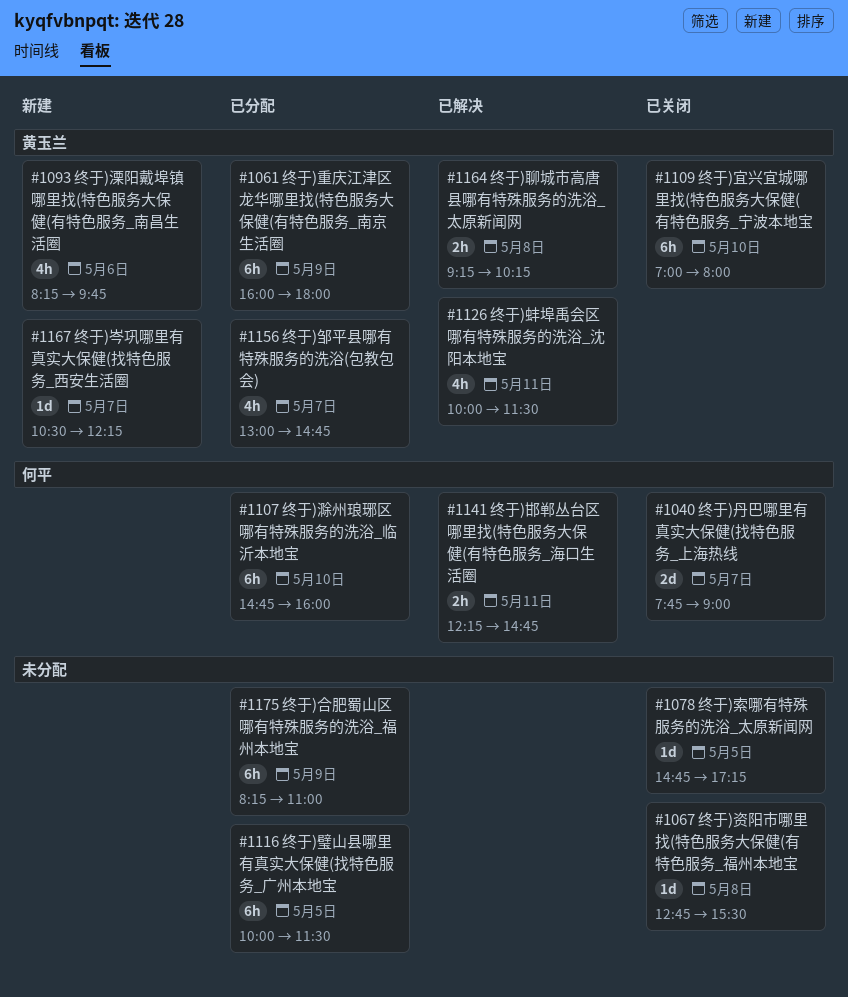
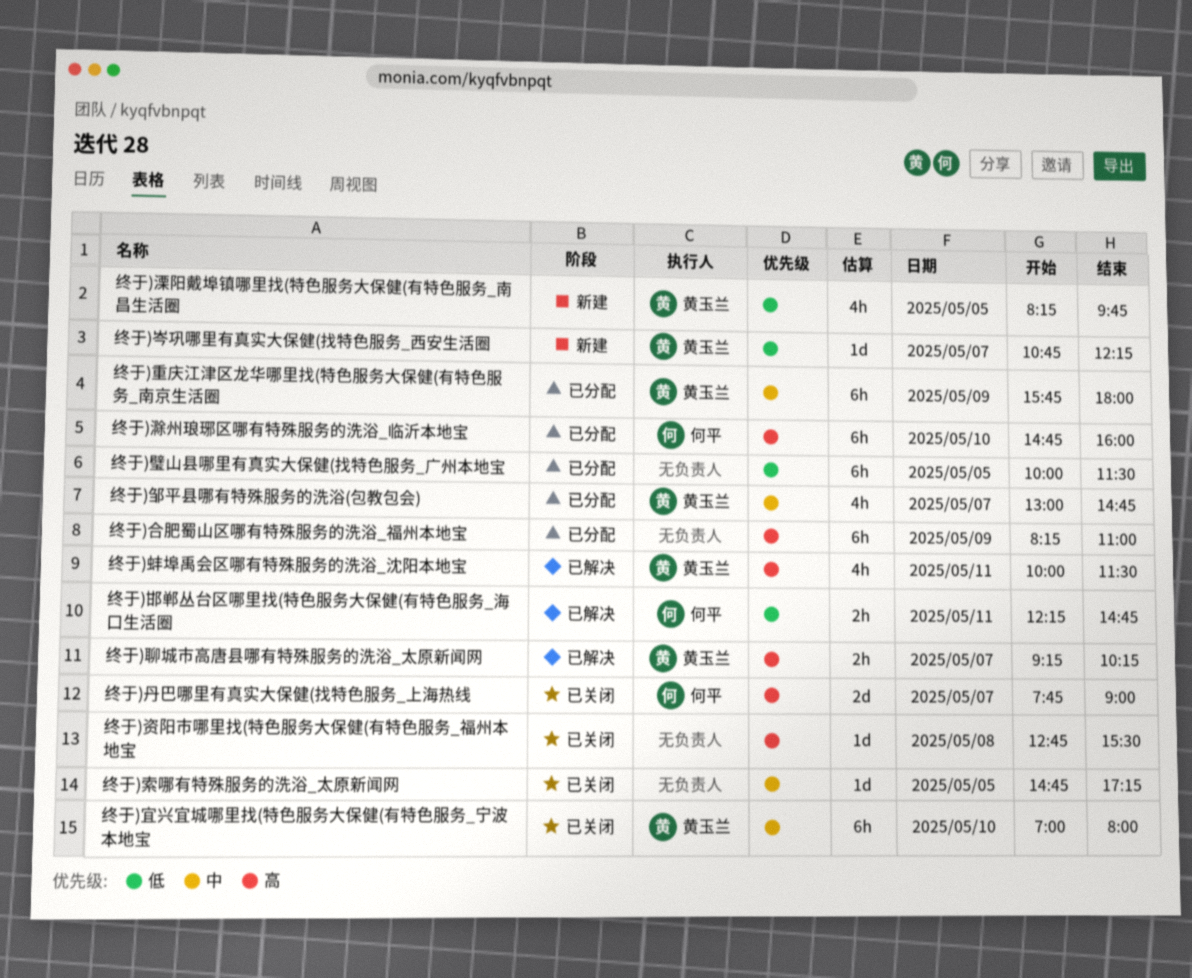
终于)岑巩哪里有真实大保健(找特色服务_西安生活圈, begins: 10:30 -> 10:45
终于)溧阳戴埠镇哪里找(特色服务大保健(有特色服务_南昌生活圈, day: May 6 -> May 5
终于)聊城市高唐县哪有特殊服务的洗浴_太原新闻网, day: May 8 -> May 7
终于)重庆江津区龙华哪里找(特色服务大保健(有特色服务_南京生活圈, begins: 16:00 -> 15:45

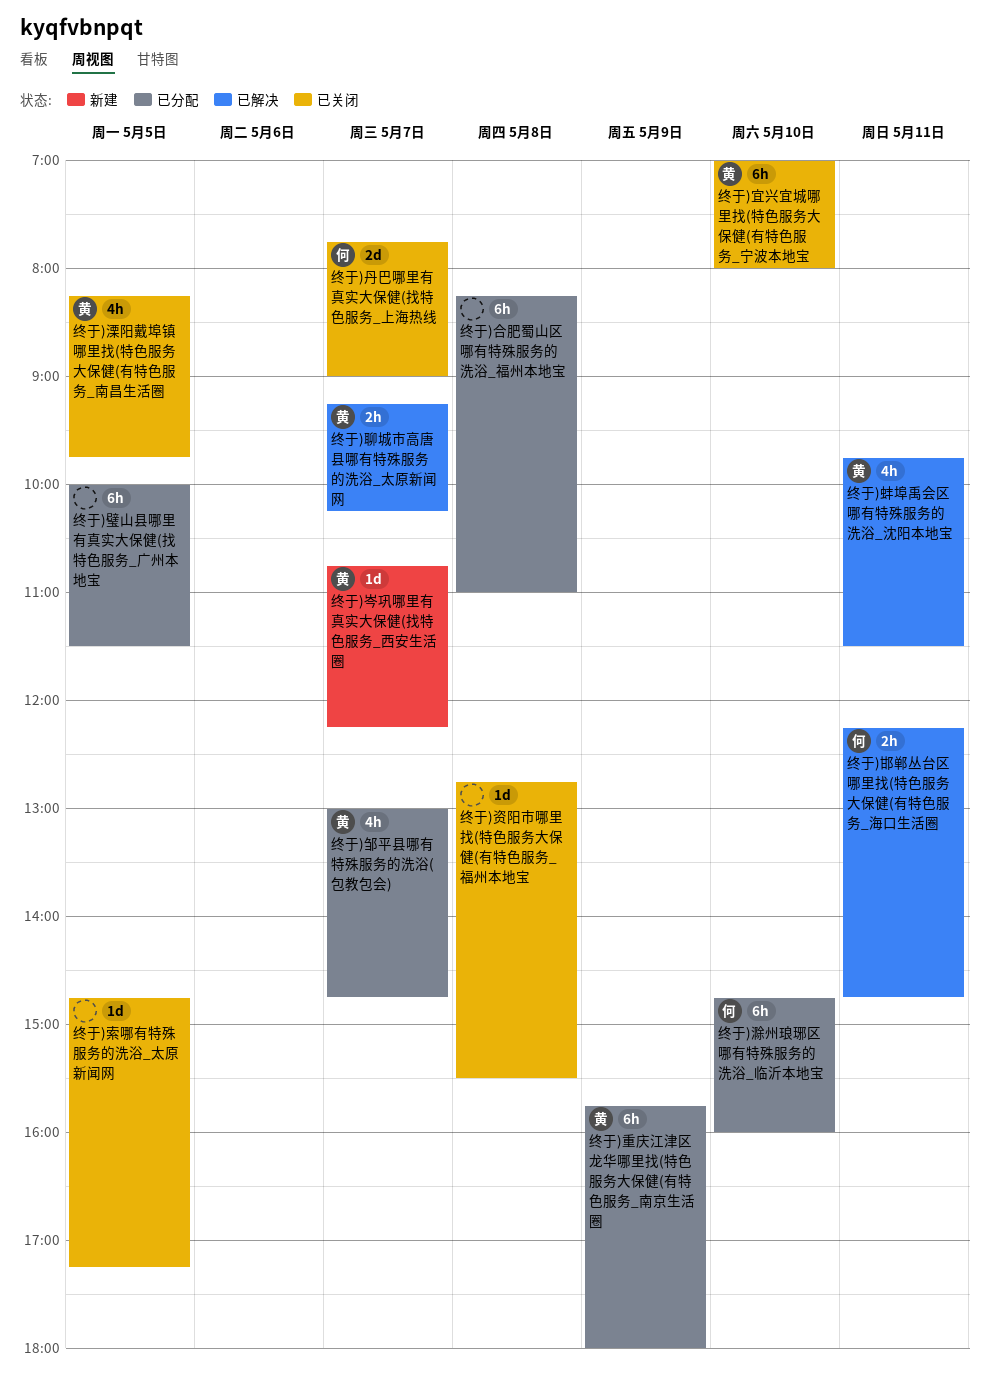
终于)合肥蜀山区哪有特殊服务的洗浴_福州本地宝, day: May 9 -> May 8
终于)溧阳戴埠镇哪里找(特色服务大保健(有特色服务_南昌生活圈, status: 新建 -> 已关闭
终于)蚌埠禹会区哪有特殊服务的洗浴_沈阳本地宝, begins: 10:00 -> 09:45

